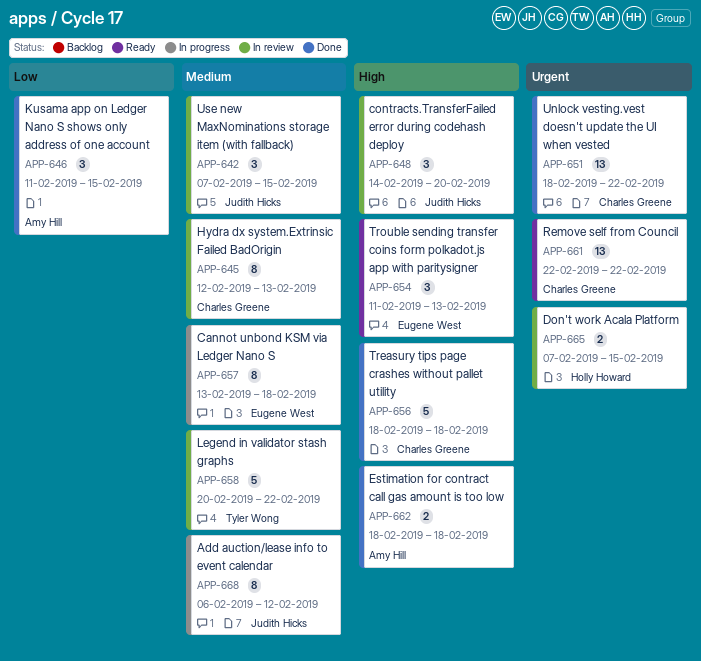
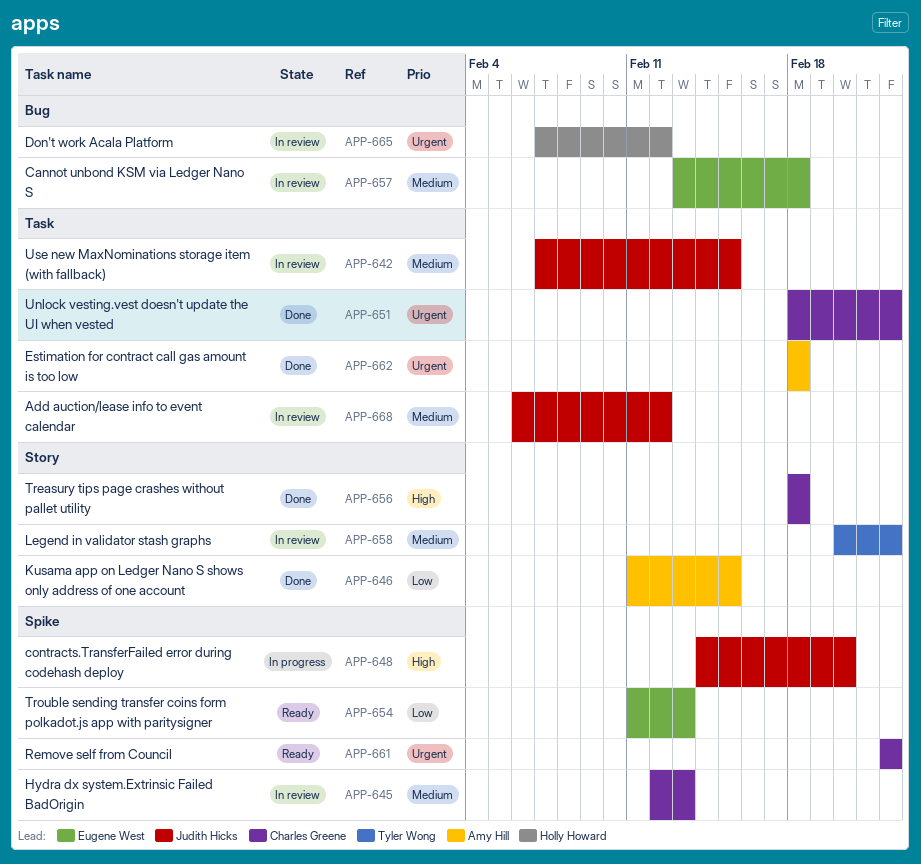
APP-648, status: In review -> In progress
APP-654, priority: High -> Low
APP-657, status: In progress -> In review
APP-662, priority: High -> Urgent
APP-665, due: Feb 15 -> Feb 12
APP-668, status: In progress -> In review

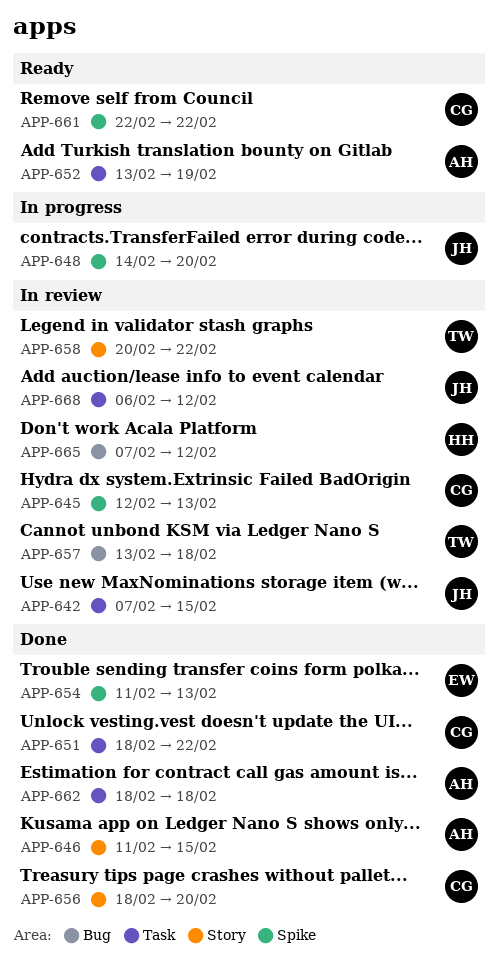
APP-652: none -> present
APP-654, status: Ready -> Done
APP-656, due: Feb 18 -> Feb 20
APP-657, owner: Eugene West -> Tyler Wong

